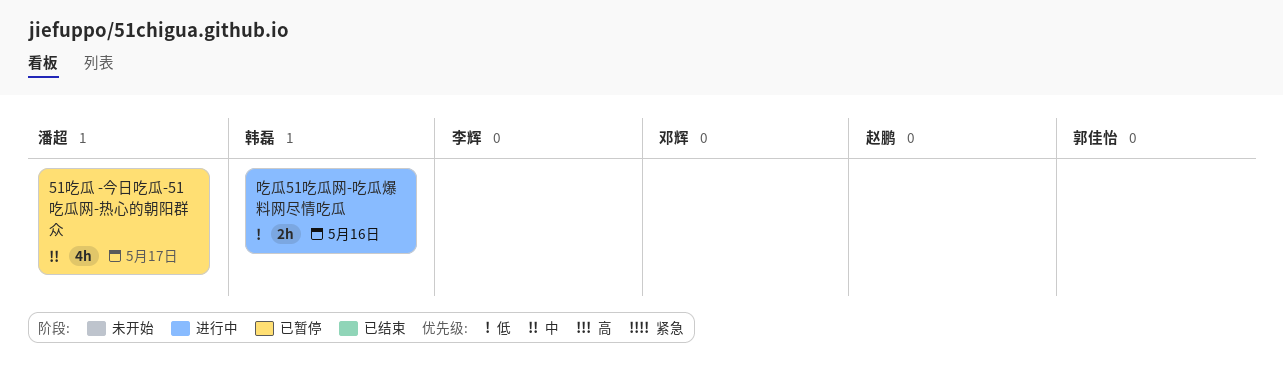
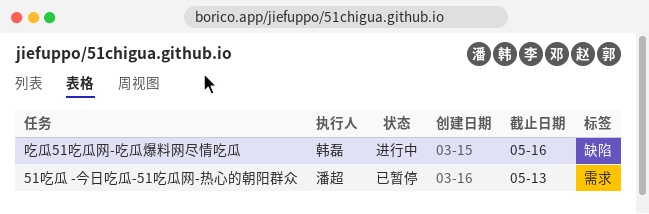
51吃瓜 -今日吃瓜-51吃瓜网-热心的朝阳群众, due: May 17 -> May 13

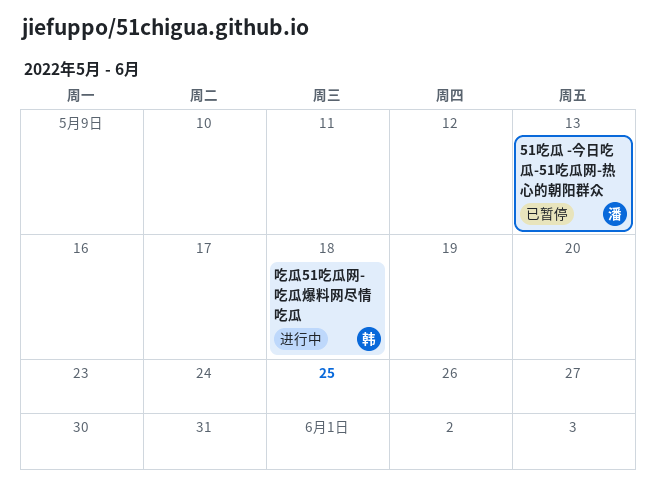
吃瓜51吃瓜网-吃瓜爆料网尽情吃瓜, due: May 16 -> May 18

